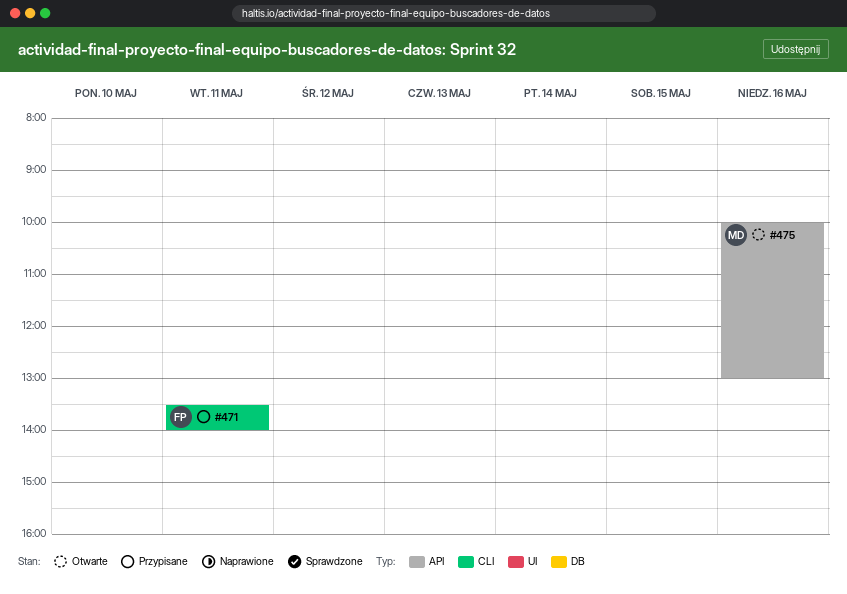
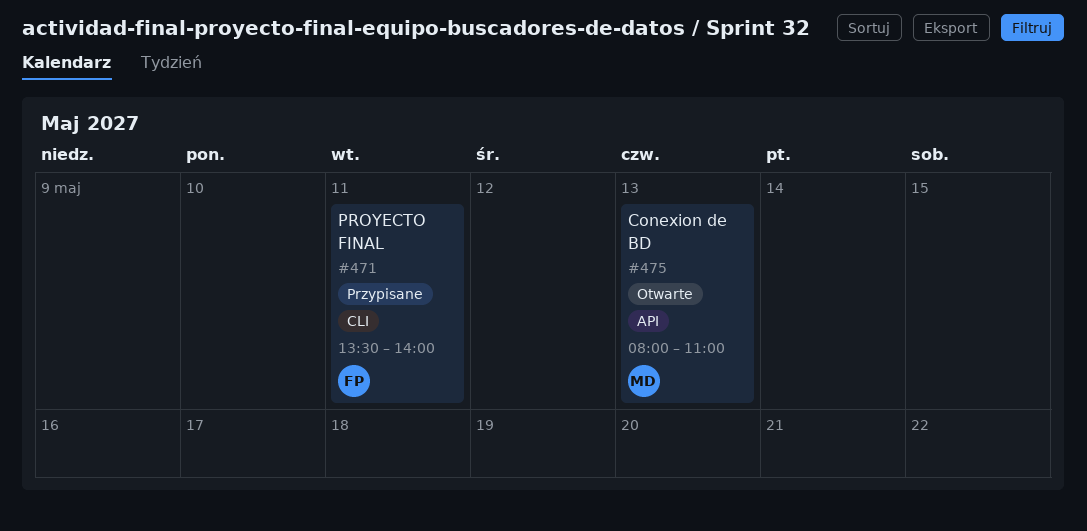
#475, day: May 16 -> May 13
#475, begins: 10:00 -> 08:00
#475, ends: 13:00 -> 11:00

